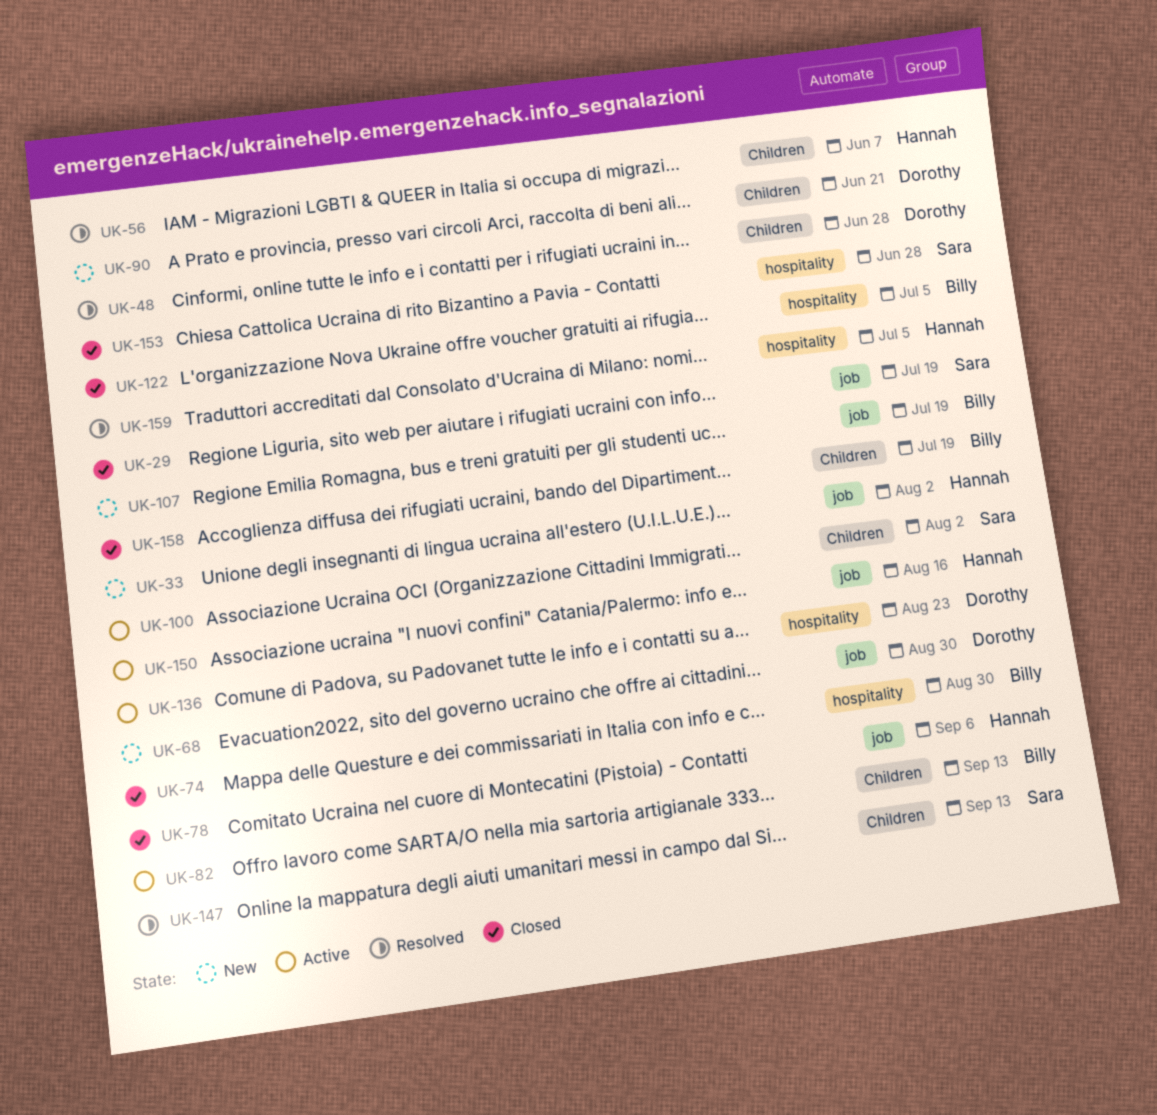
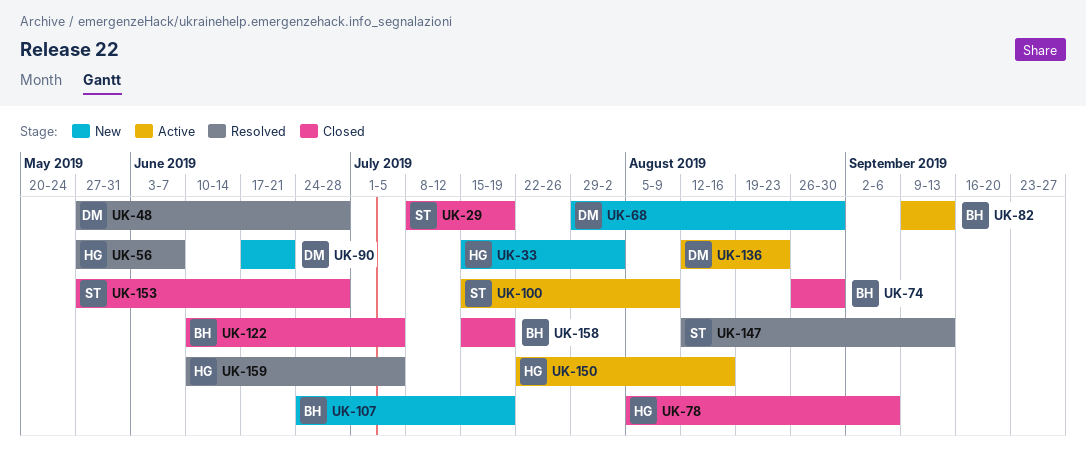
UK-100, due: Aug 2 -> Aug 9

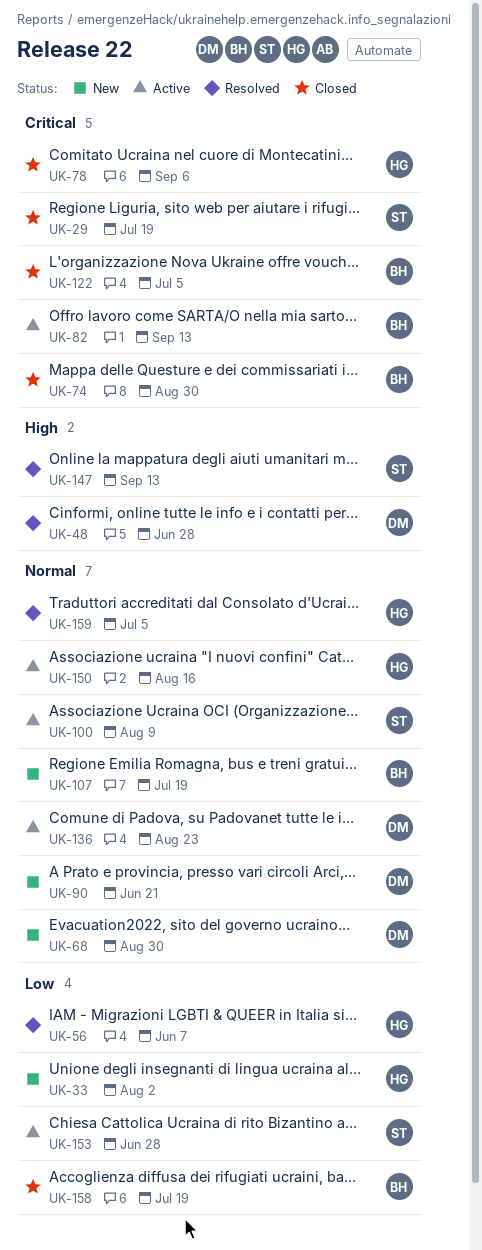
UK-153, status: Closed -> Active

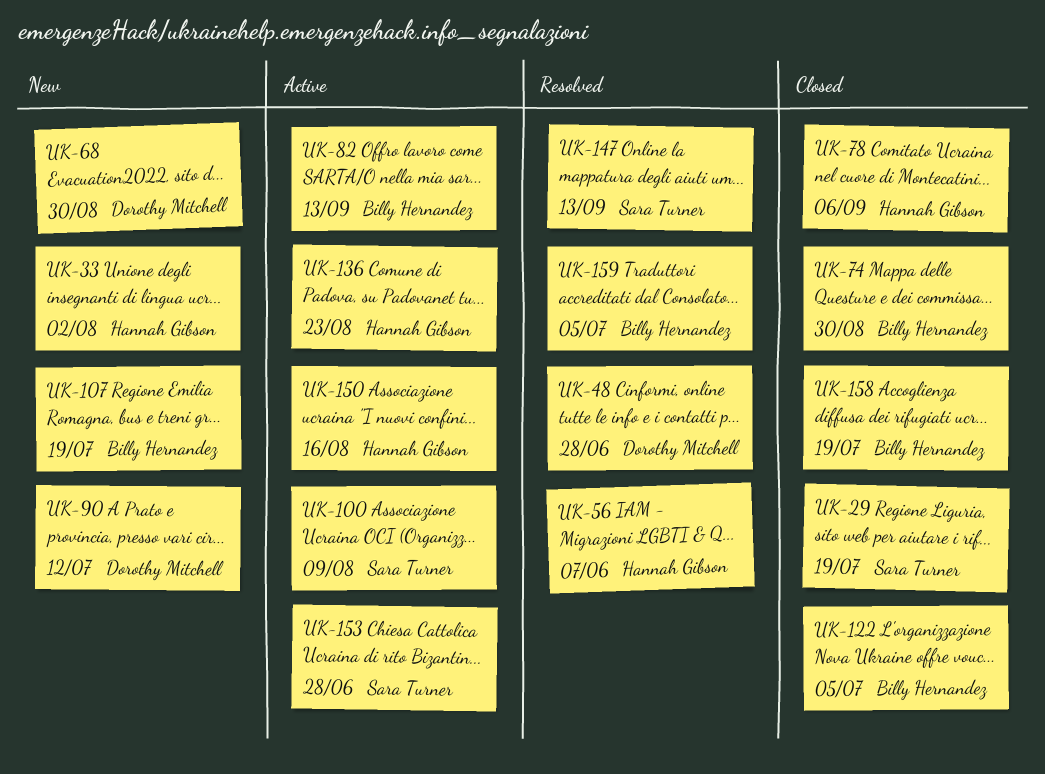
UK-90, due: Jun 21 -> Jul 12
UK-136, owner: Dorothy Mitchell -> Hannah Gibson
UK-159, owner: Hannah Gibson -> Billy Hernandez

